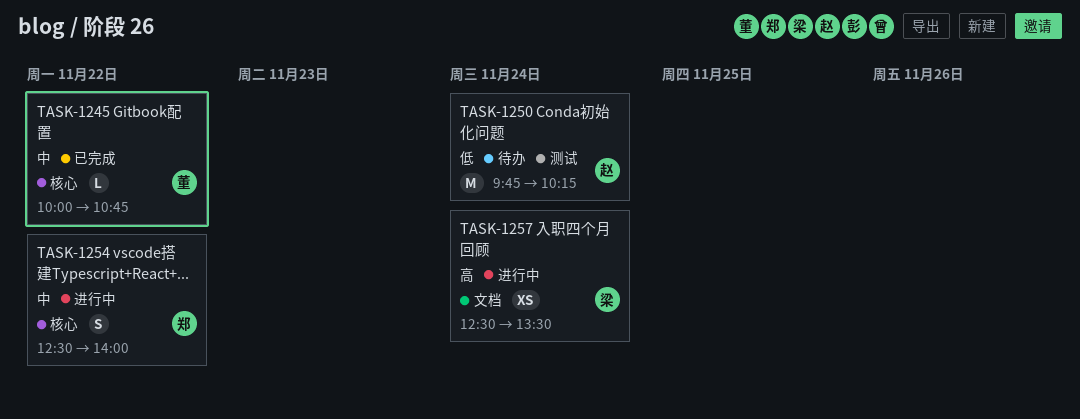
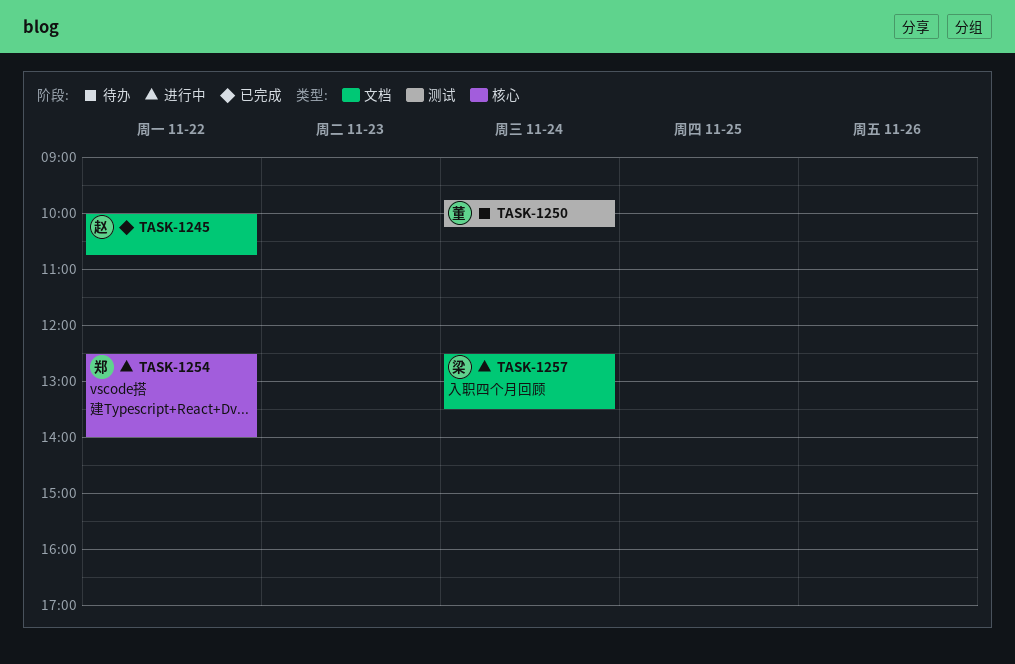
TASK-1245, owner: 董 -> 赵
TASK-1245, label: 核心 -> 文档
TASK-1250, owner: 赵 -> 董

